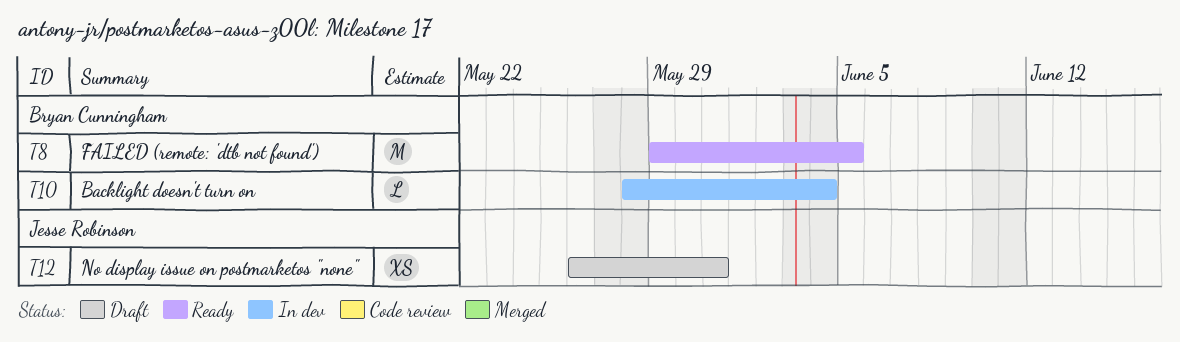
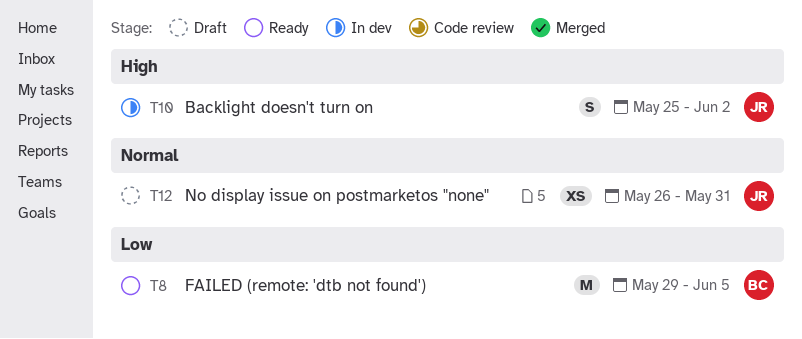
T10, owner: Bryan Cunningham -> Jesse Robinson
T10, estimate: L -> S
T10, start: May 28 -> May 25
T10, due: Jun 4 -> Jun 2

